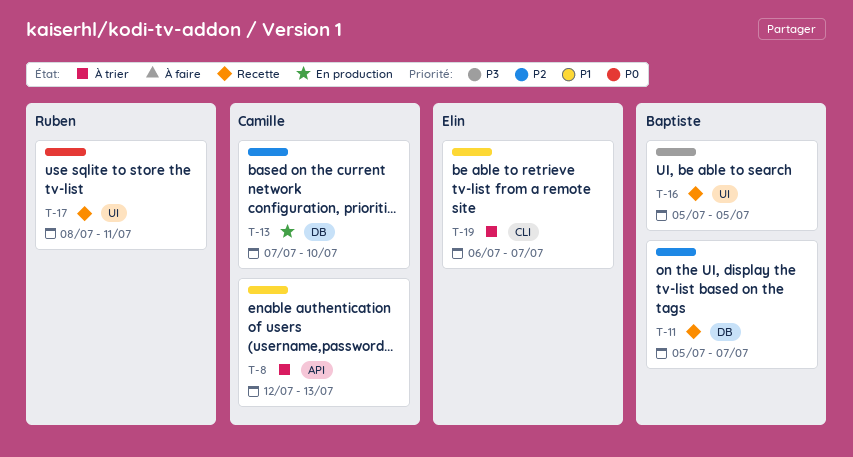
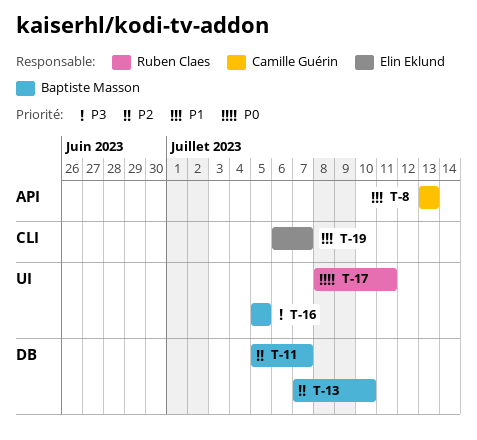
T-8, start: Jul 12 -> Jul 13
T-13, owner: Camille Guérin -> Baptiste Masson

